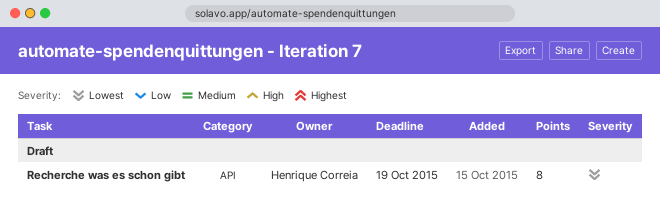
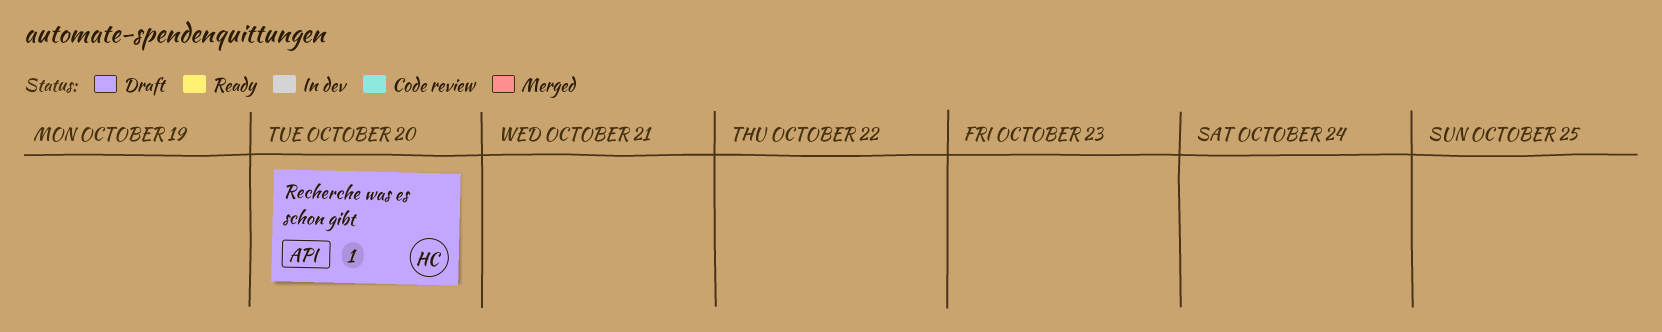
Recherche was es schon gibt, estimate: 8 -> 1
Recherche was es schon gibt, due: Oct 19 -> Oct 20

